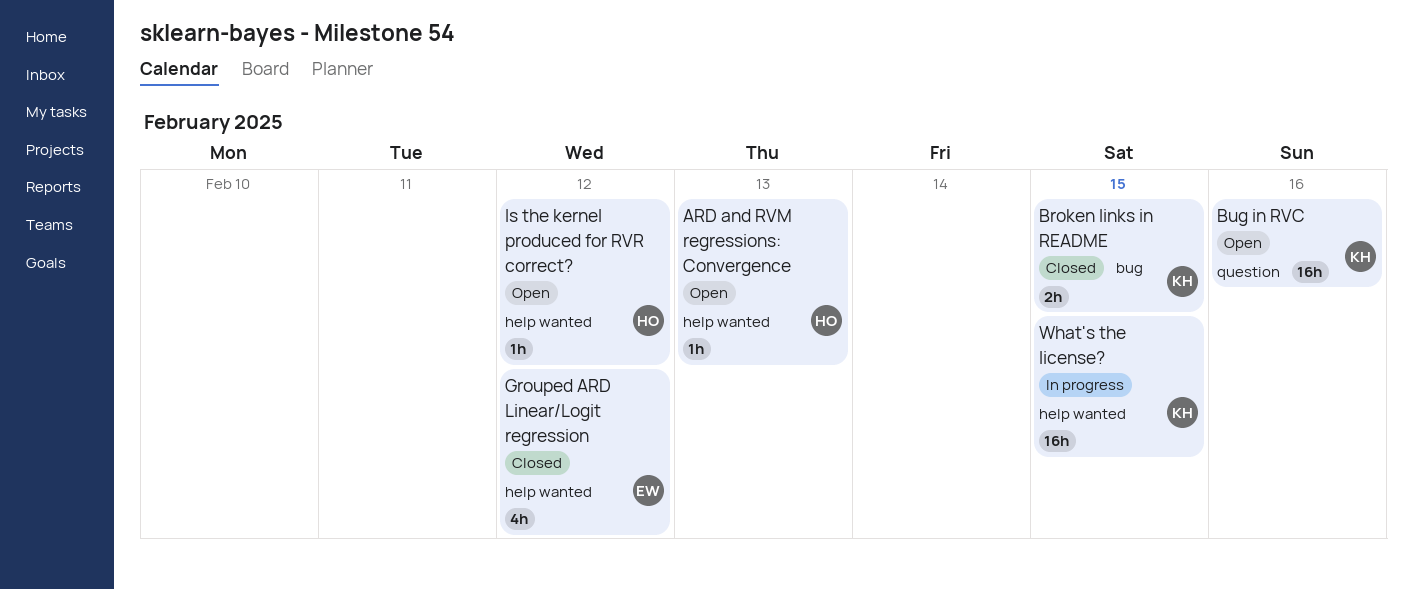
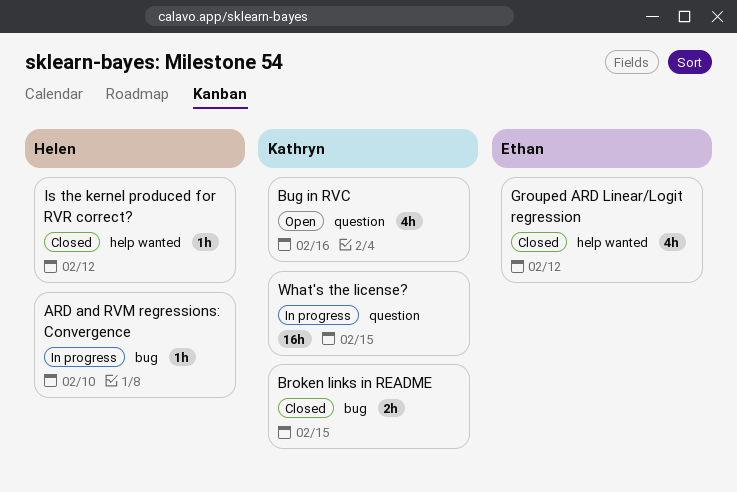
ARD and RVM regressions: Convergence, status: Open -> In progress
ARD and RVM regressions: Convergence, label: help wanted -> bug
ARD and RVM regressions: Convergence, due: Feb 13 -> Feb 10
Bug in RVC, estimate: 16h -> 4h
Is the kernel produced for RVR correct?, status: Open -> Closed
What's the license?, label: help wanted -> question

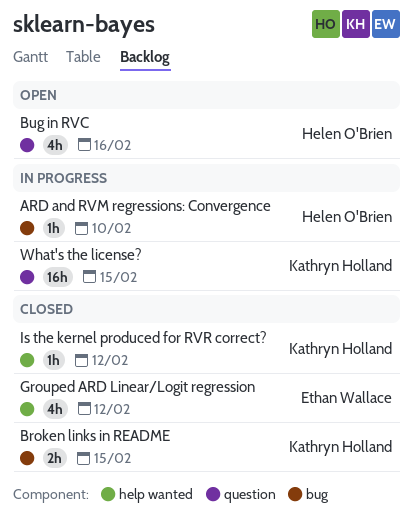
Bug in RVC, owner: Kathryn Holland -> Helen O'Brien
Is the kernel produced for RVR correct?, owner: Helen O'Brien -> Kathryn Holland

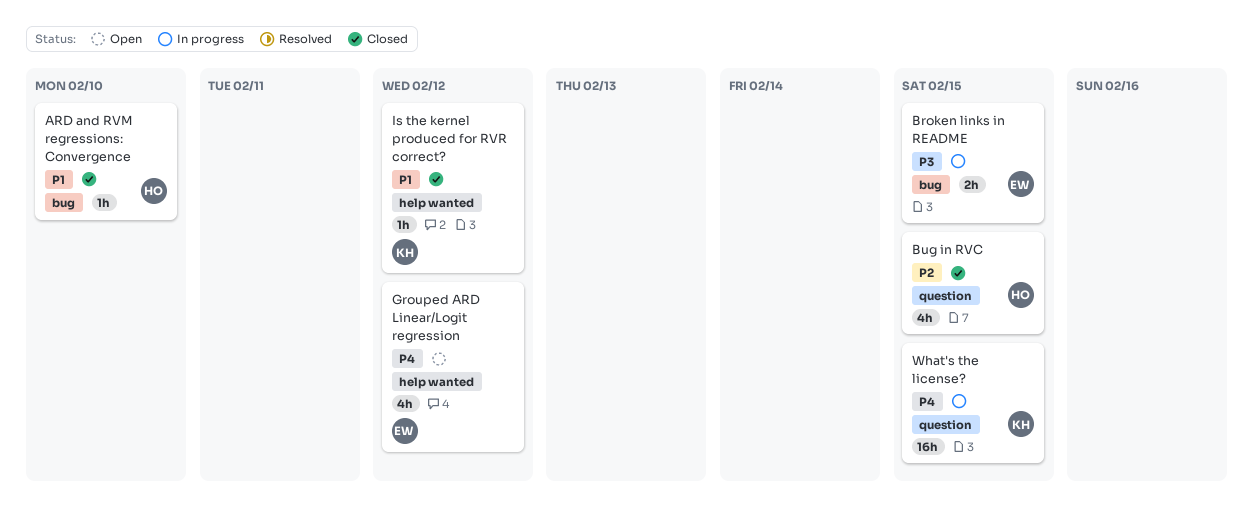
ARD and RVM regressions: Convergence, status: In progress -> Closed
Broken links in README, status: Closed -> In progress
Broken links in README, owner: Kathryn Holland -> Ethan Wallace
Bug in RVC, status: Open -> Closed
Bug in RVC, due: Feb 16 -> Feb 15
Grouped ARD Linear/Logit regression, status: Closed -> Open

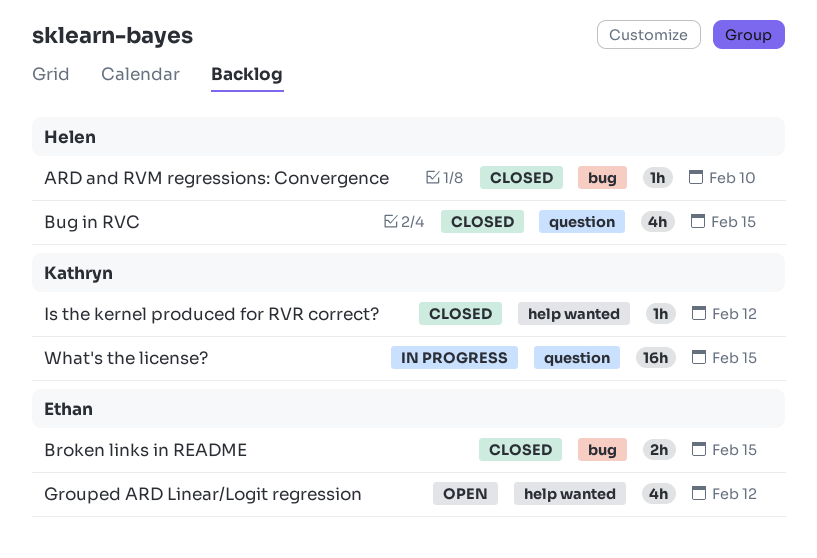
Broken links in README, status: In progress -> Closed

